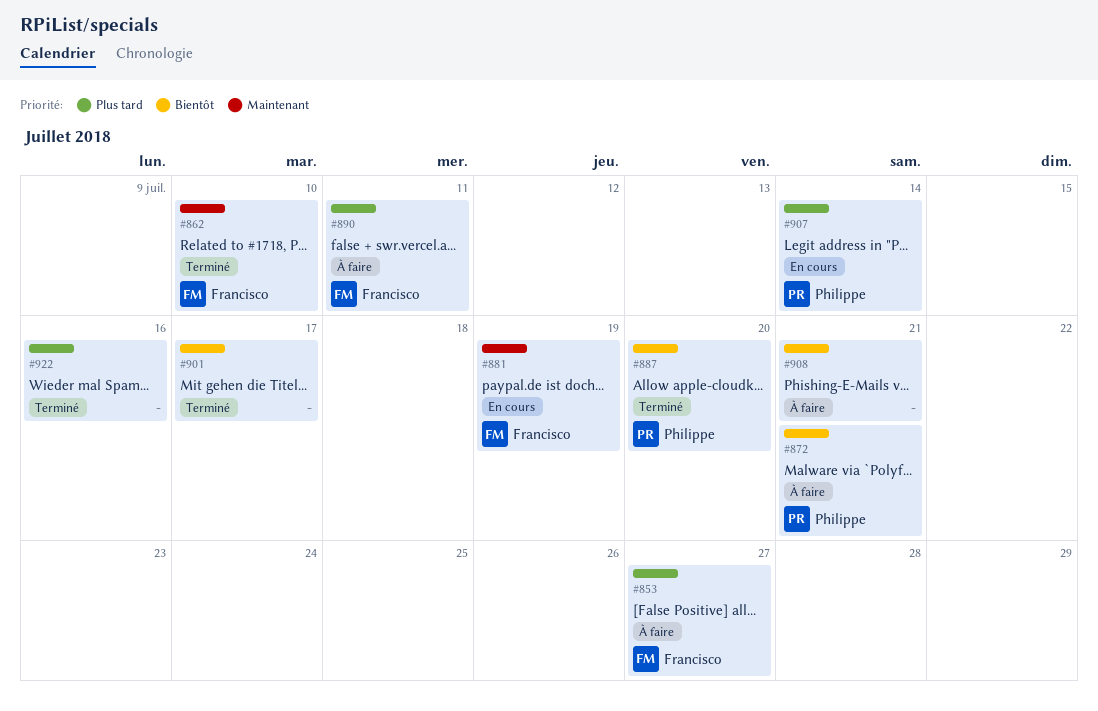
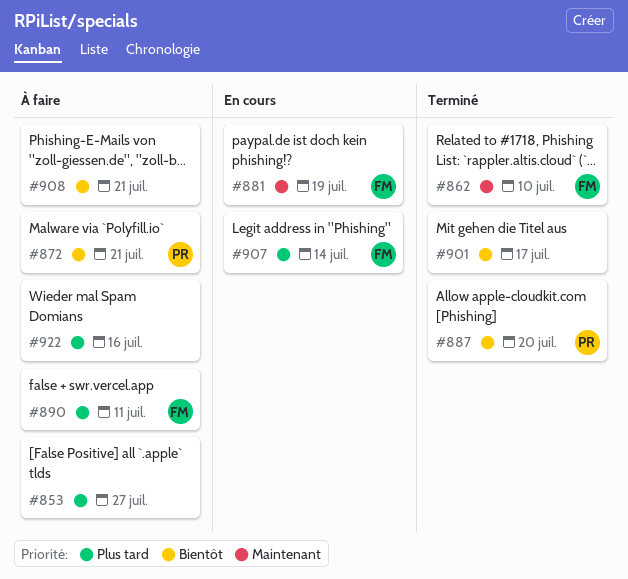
#853, owner: Francisco -> none
#907, owner: Philippe -> Francisco
#922, status: Terminé -> À faire

